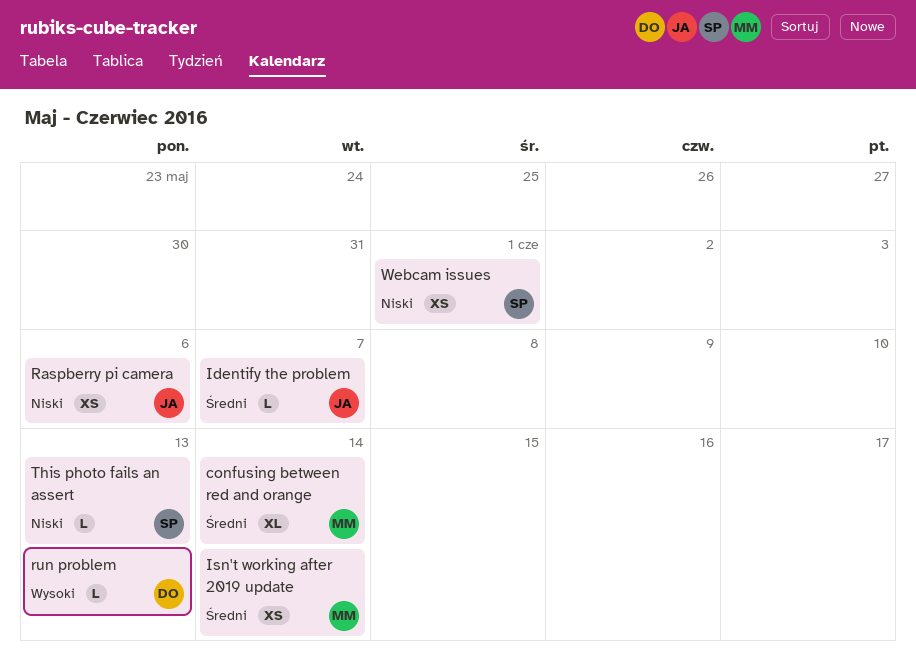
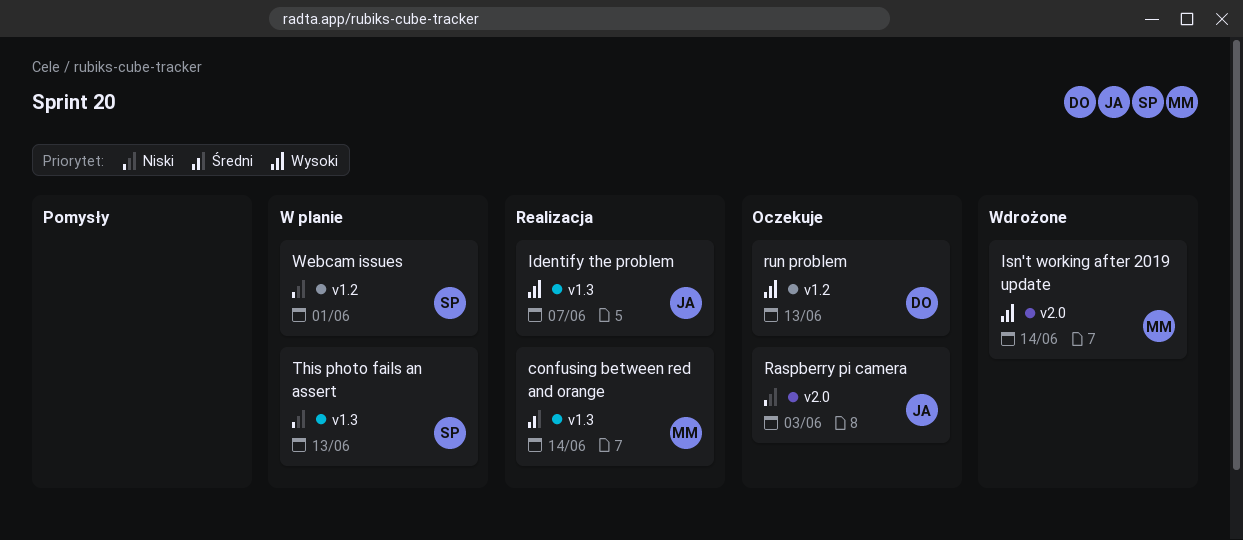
Identify the problem, priority: Średni -> Wysoki
Isn't working after 2019 update, priority: Średni -> Wysoki
Raspberry pi camera, due: Jun 6 -> Jun 3

